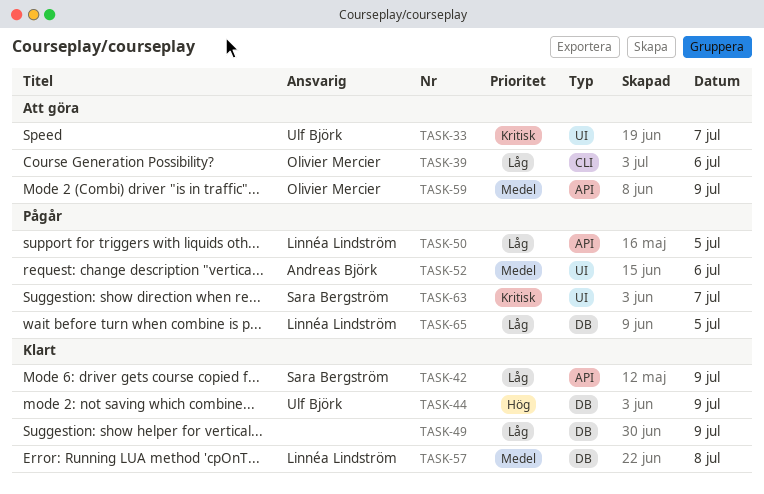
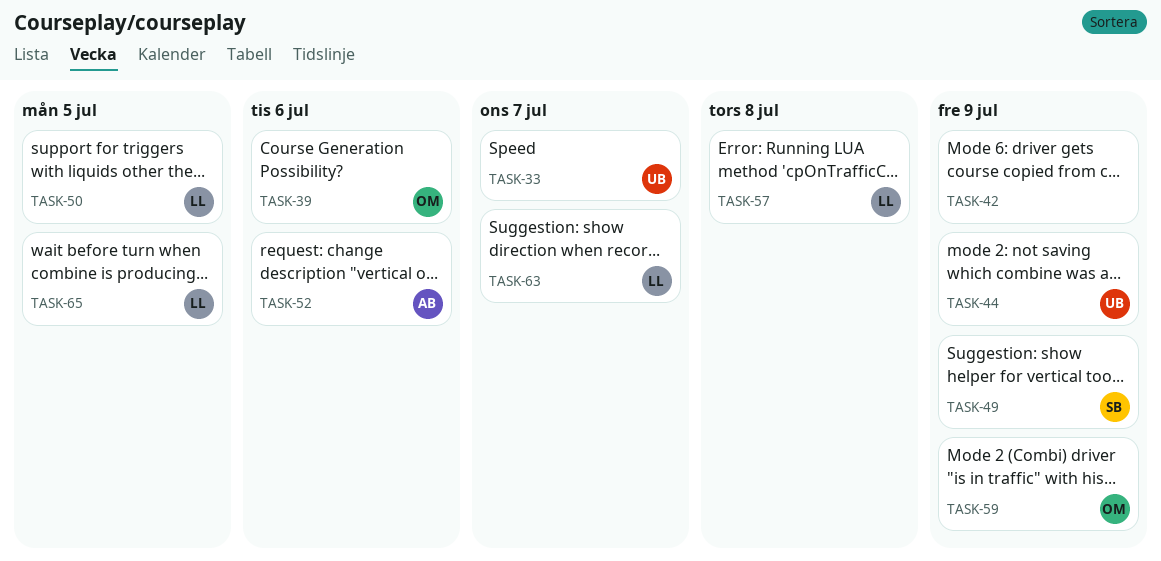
TASK-42, owner: Sara Bergström -> none
TASK-49, owner: none -> Sara Bergström
TASK-63, owner: Sara Bergström -> Linnéa Lindström

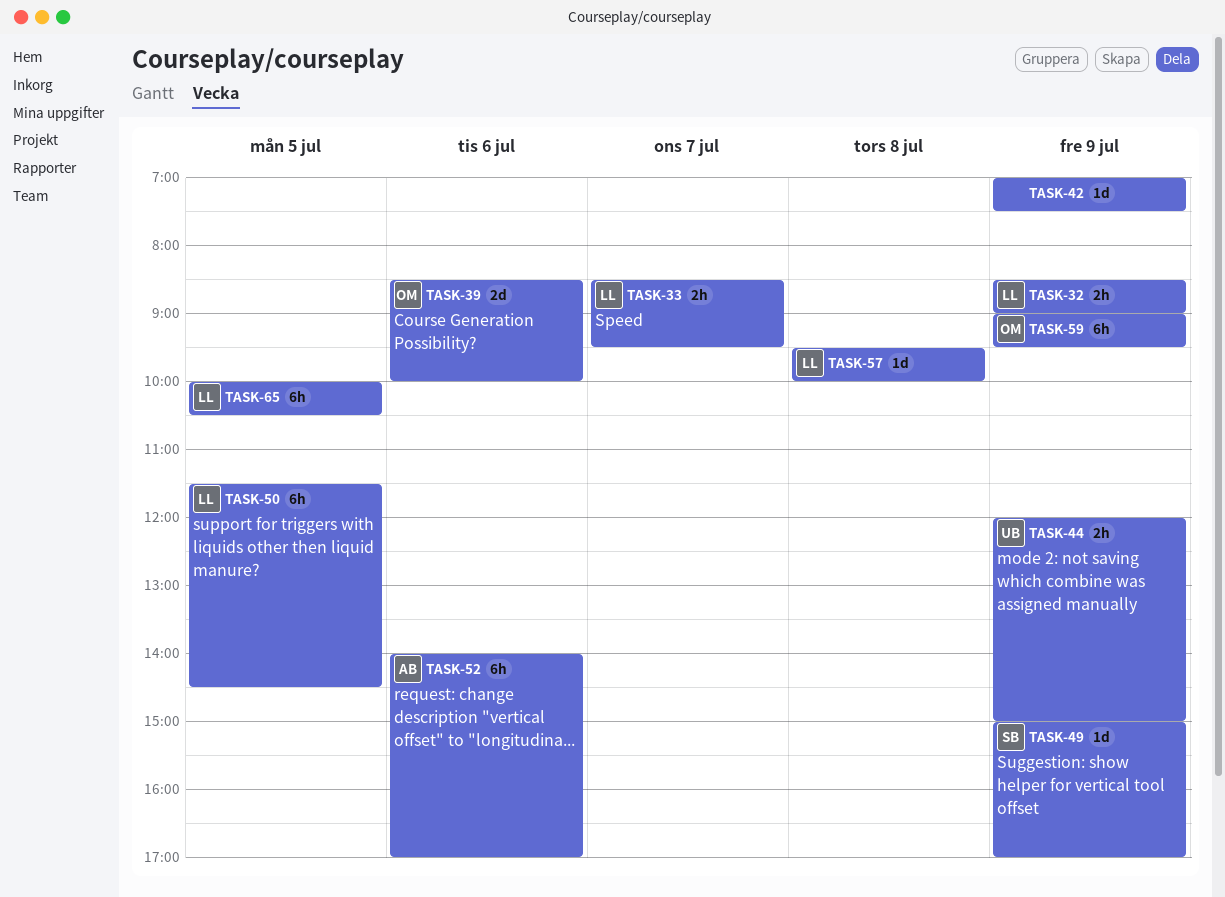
TASK-32: none -> present
TASK-33, owner: UB -> LL
TASK-63: present -> none

